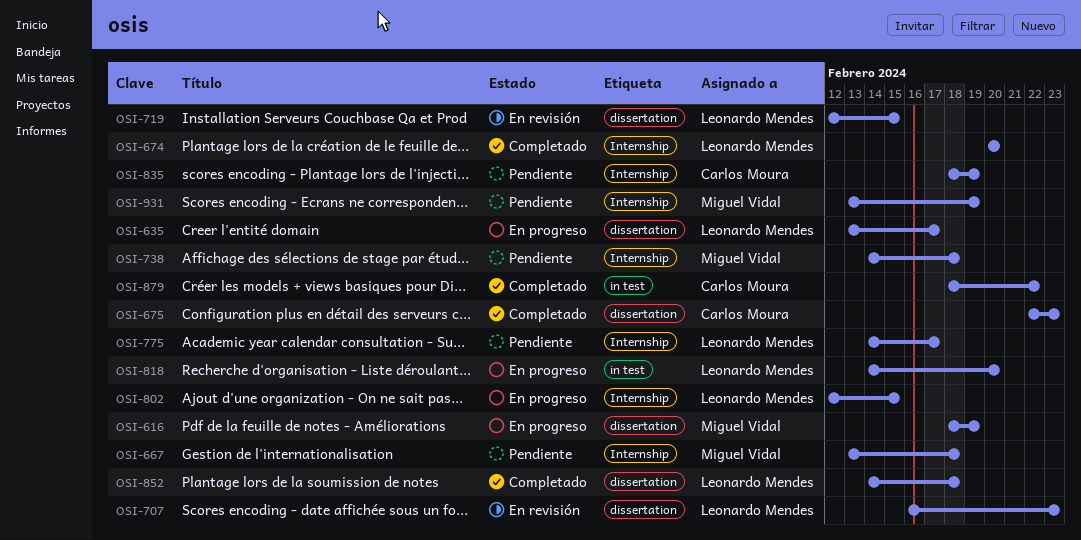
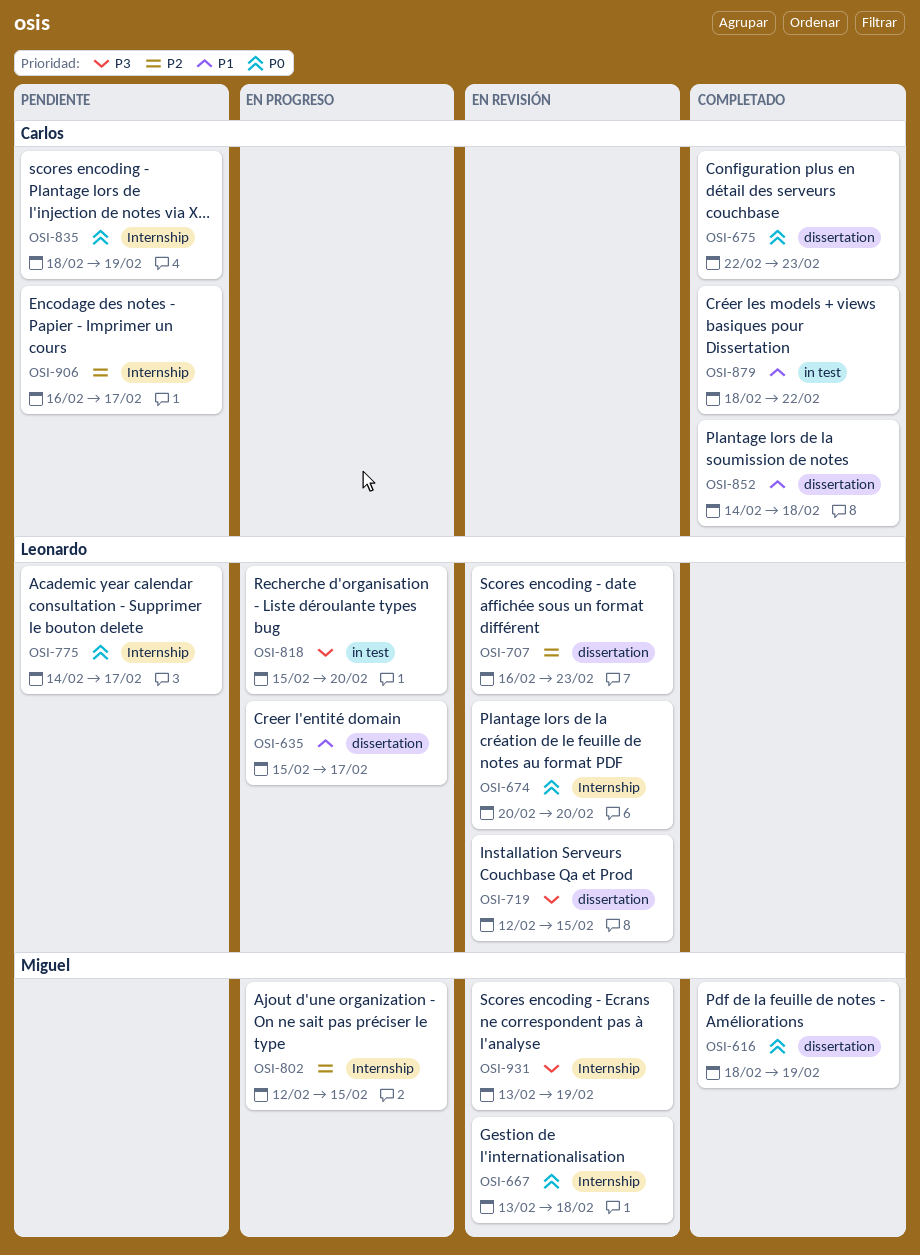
OSI-616, status: En progreso -> Completado
OSI-635, start: Feb 13 -> Feb 15
OSI-667, status: Pendiente -> En revisión
OSI-674, status: Completado -> En revisión
OSI-738: present -> none
OSI-802, owner: Leonardo Mendes -> Miguel Vidal
OSI-818, start: Feb 14 -> Feb 15
OSI-852, owner: Leonardo Mendes -> Carlos Moura
OSI-906: none -> present
OSI-931, status: Pendiente -> En revisión

